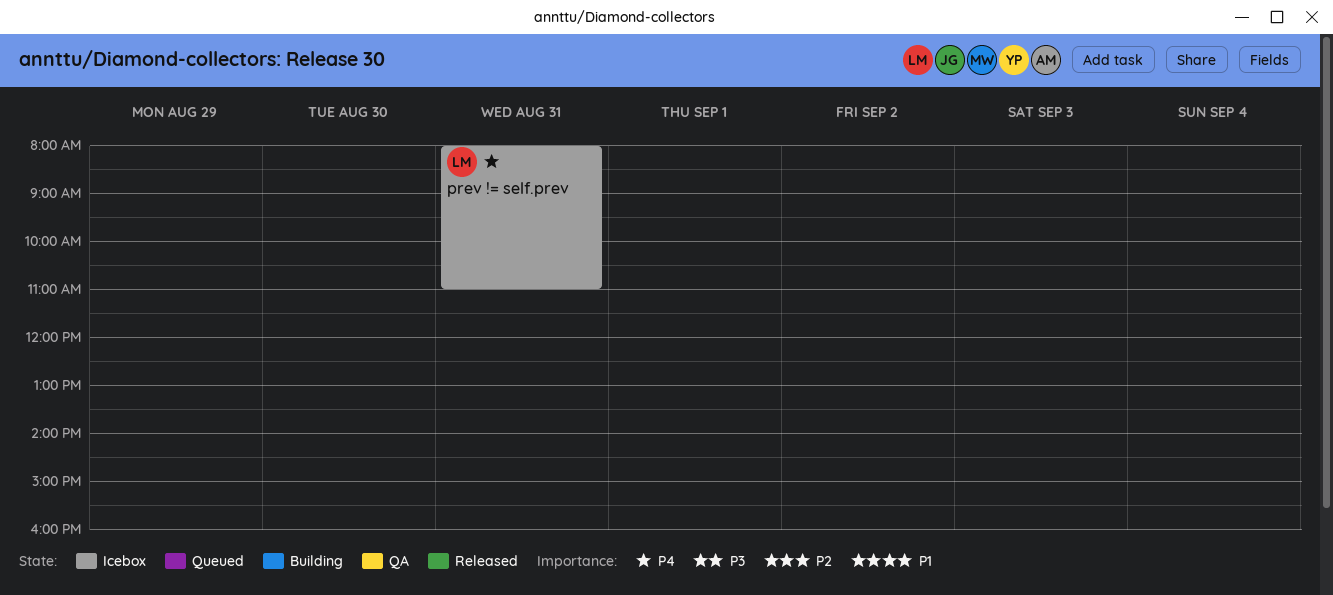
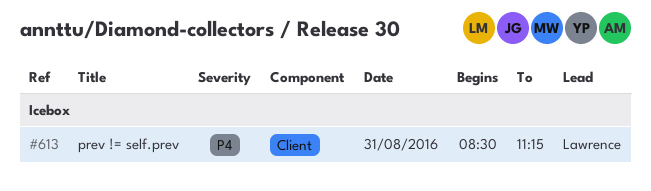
prev != self.prev, begins: 08:00 -> 08:30
prev != self.prev, ends: 11:00 -> 11:15

